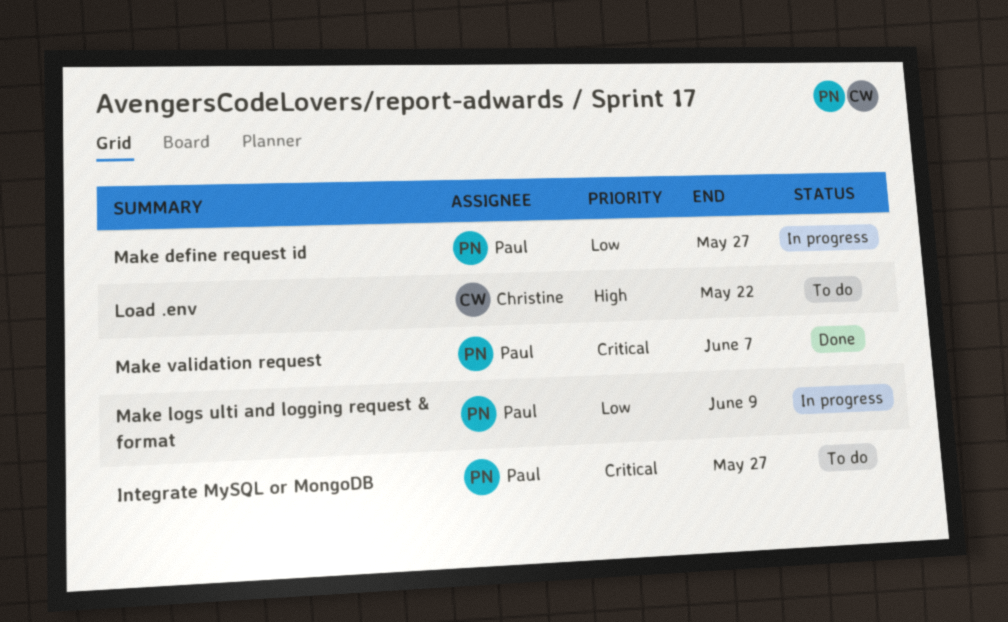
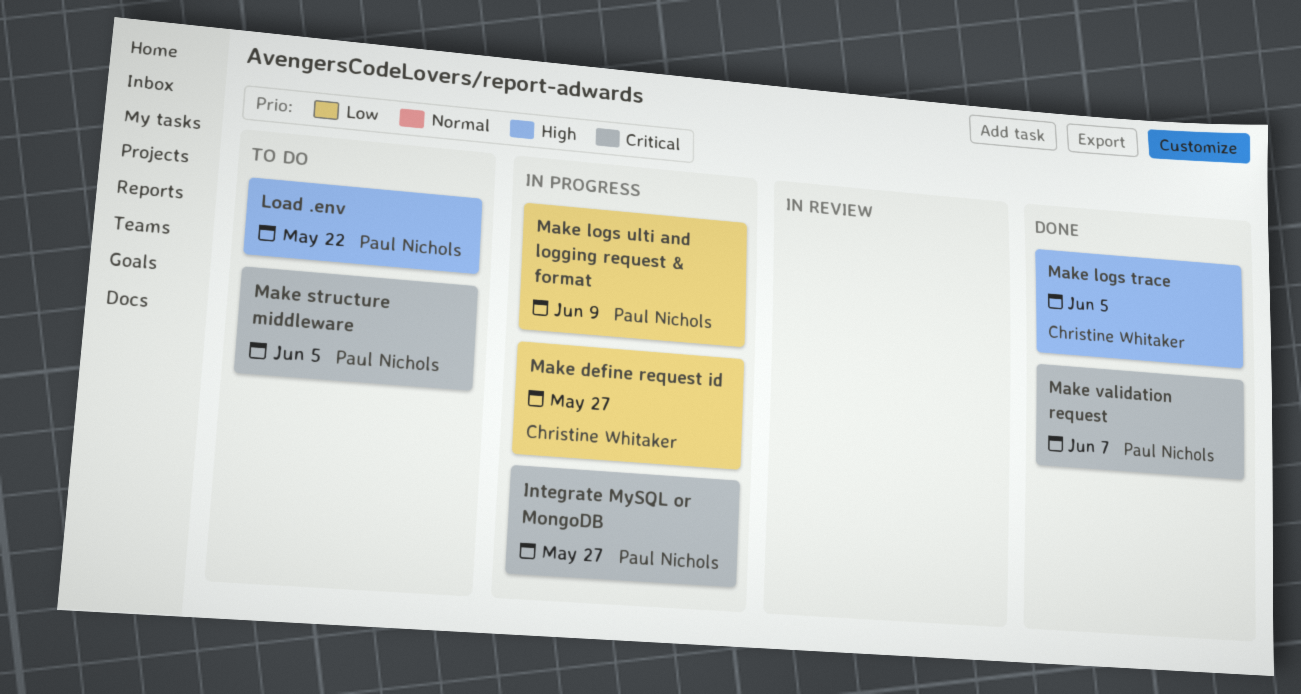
Integrate MySQL or MongoDB, status: To do -> In progress
Load .env, owner: Christine Whitaker -> Paul Nichols
Make define request id, owner: Paul Nichols -> Christine Whitaker
Make logs trace: none -> present
Make structure middleware: none -> present

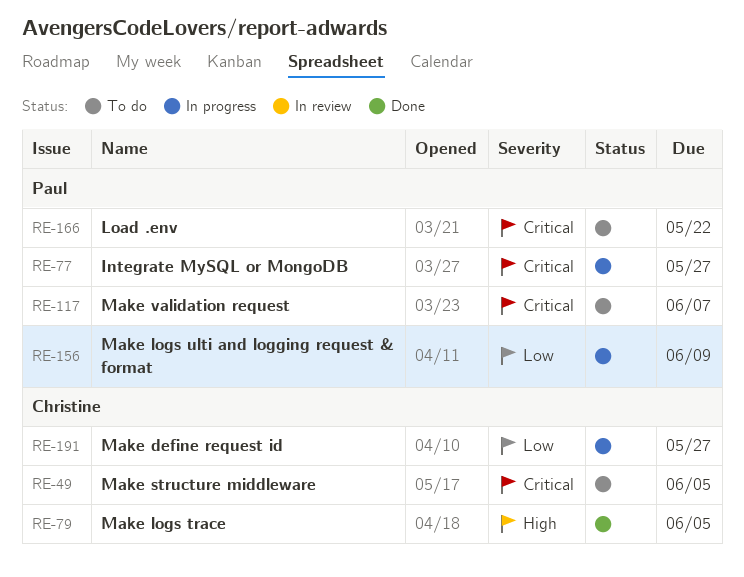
Load .env, priority: High -> Critical
Make structure middleware, owner: Paul Nichols -> Christine Whitaker
Make validation request, status: Done -> To do

